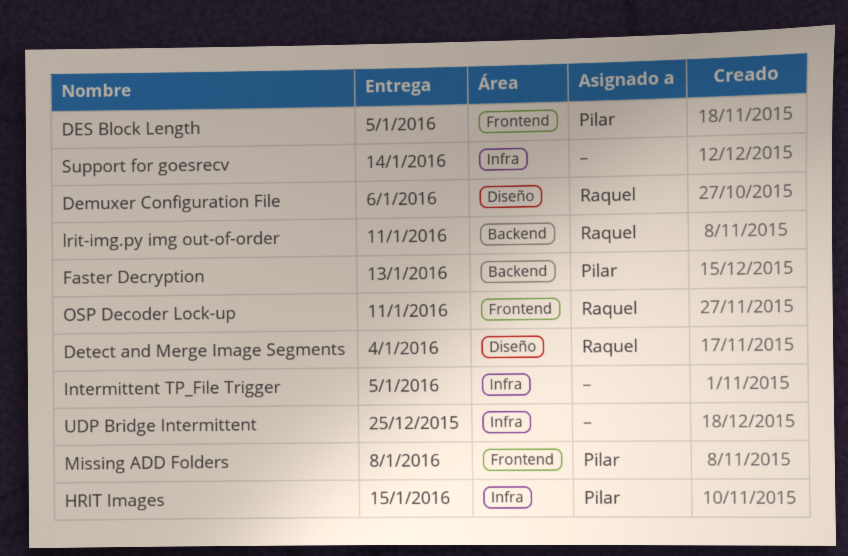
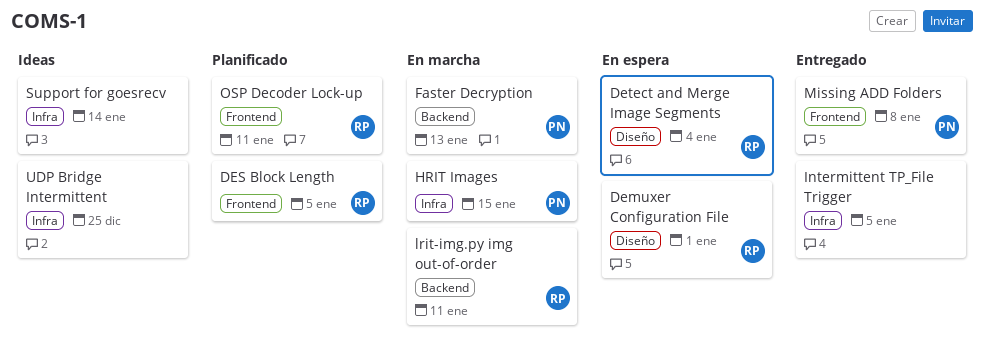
Demuxer Configuration File, due: Jan 6 -> Jan 1
DES Block Length, owner: Pilar -> Raquel

